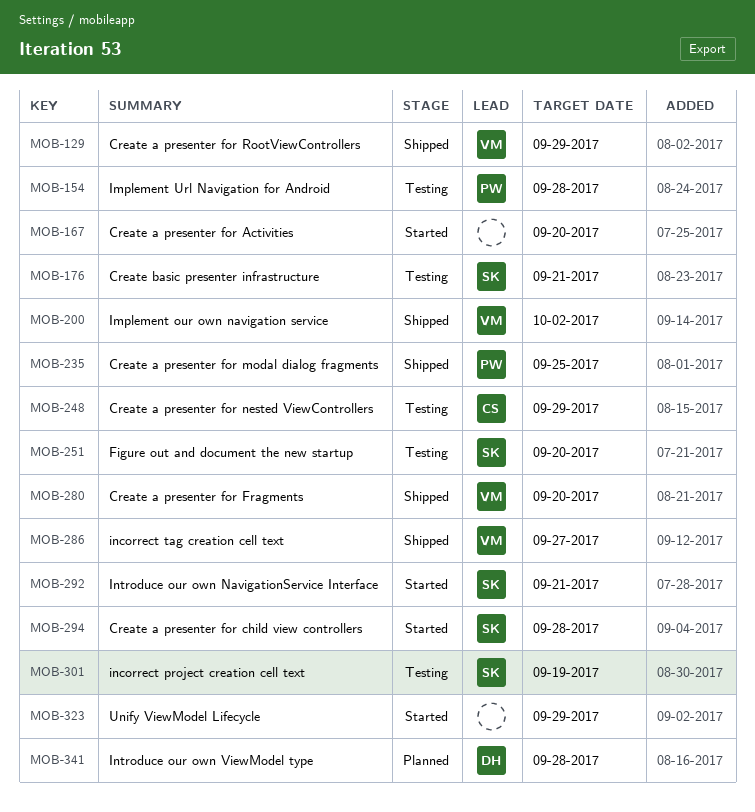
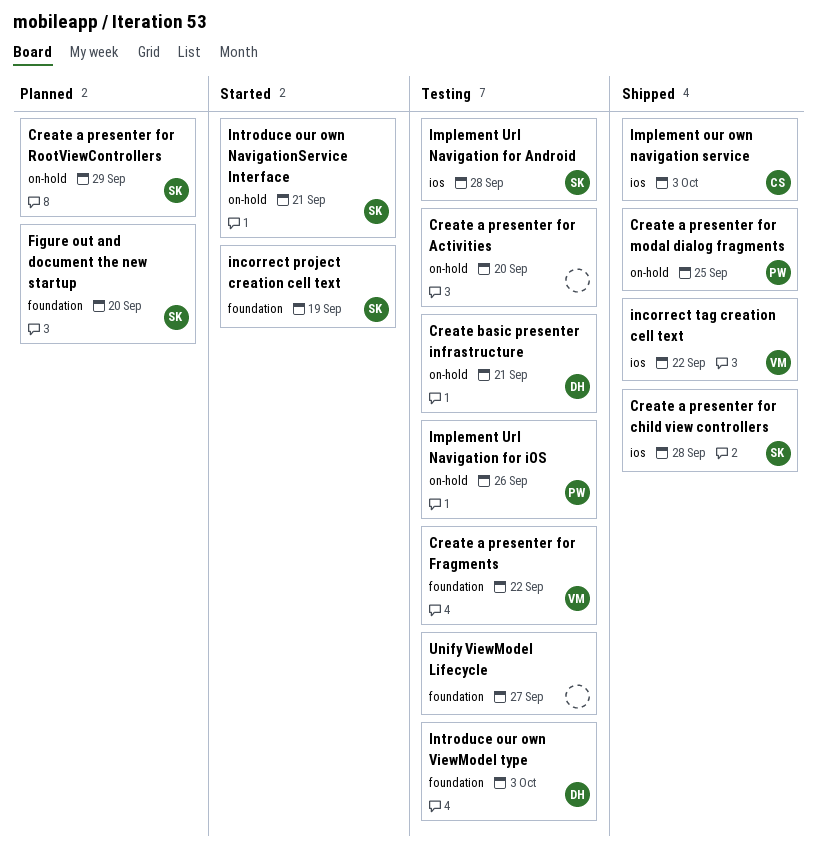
Create a presenter for Activities, status: Started -> Testing
Create a presenter for child view controllers, status: Started -> Shipped
Create a presenter for Fragments, status: Shipped -> Testing
Create a presenter for Fragments, due: Sep 20 -> Sep 22
Create a presenter for nested ViewControllers: present -> none
Create a presenter for RootViewControllers, status: Shipped -> Planned
Create a presenter for RootViewControllers, owner: VM -> SK
Create basic presenter infrastructure, owner: SK -> DH
Figure out and document the new startup, status: Testing -> Planned
Implement our own navigation service, owner: VM -> CS
Implement our own navigation service, due: Oct 2 -> Oct 3
Implement Url Navigation for Android, owner: PW -> SK
Implement Url Navigation for iOS: none -> present
incorrect project creation cell text, status: Testing -> Started
incorrect tag creation cell text, due: Sep 27 -> Sep 22
Introduce our own ViewModel type, status: Planned -> Testing
Introduce our own ViewModel type, due: Sep 28 -> Oct 3
Unify ViewModel Lifecycle, status: Started -> Testing
Unify ViewModel Lifecycle, due: Sep 29 -> Sep 27

